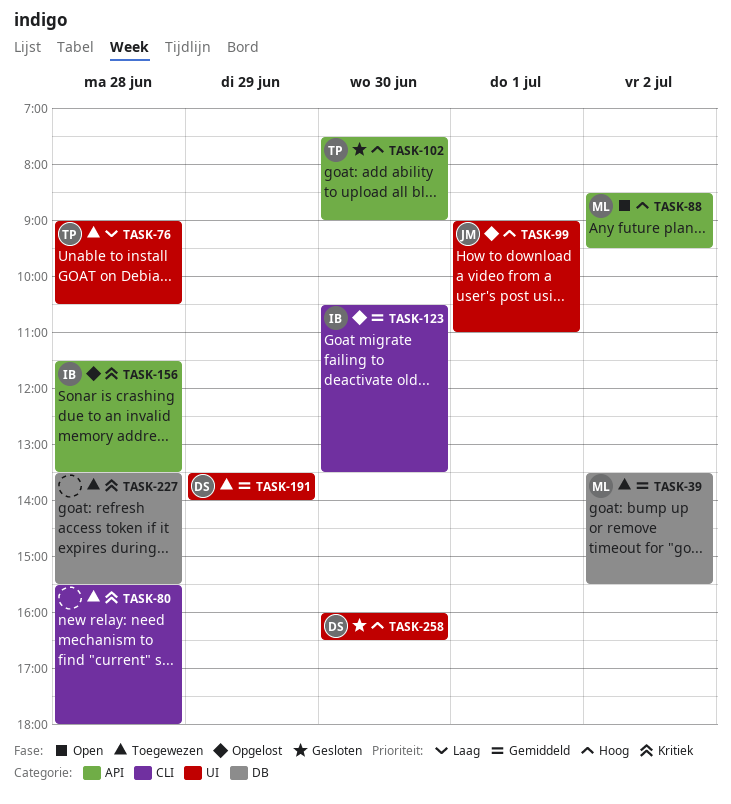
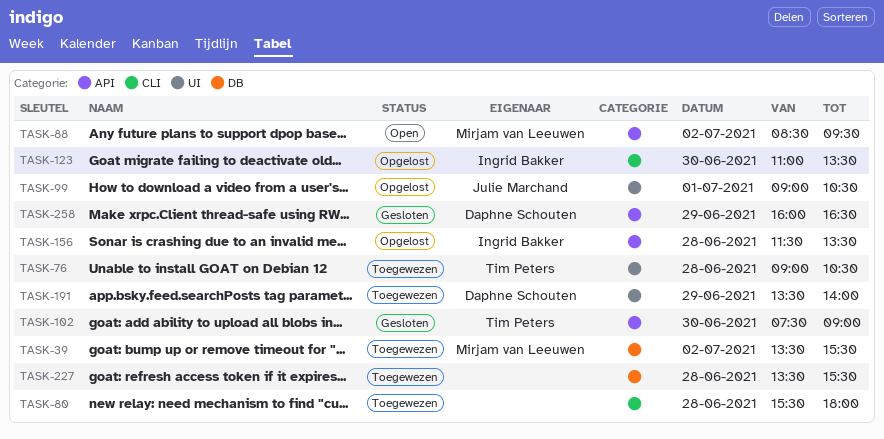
TASK-99, ends: 11:00 -> 10:30
TASK-123, begins: 10:30 -> 11:00
TASK-258, label: UI -> API
TASK-258, day: Jun 30 -> Jun 29

